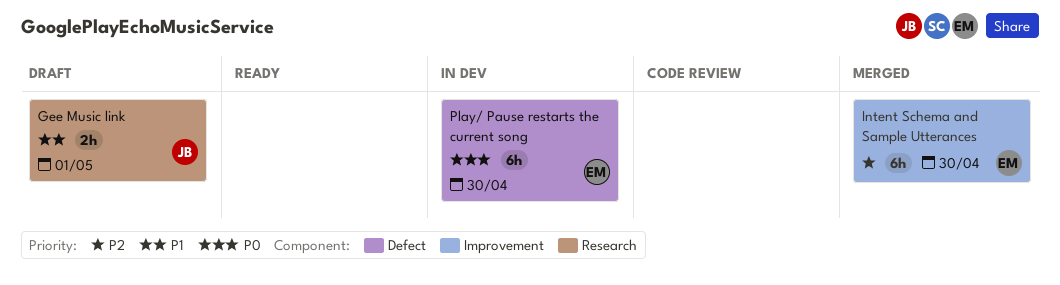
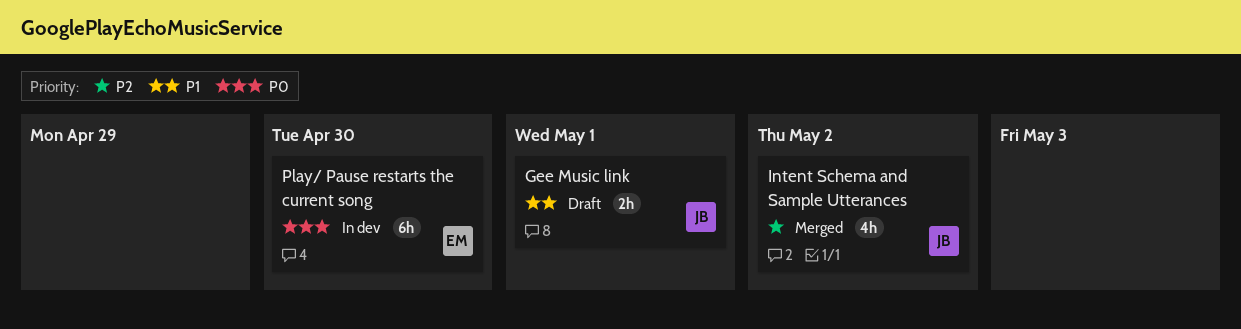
Intent Schema and Sample Utterances, owner: EM -> JB
Intent Schema and Sample Utterances, estimate: 6h -> 4h
Intent Schema and Sample Utterances, due: Apr 30 -> May 2

